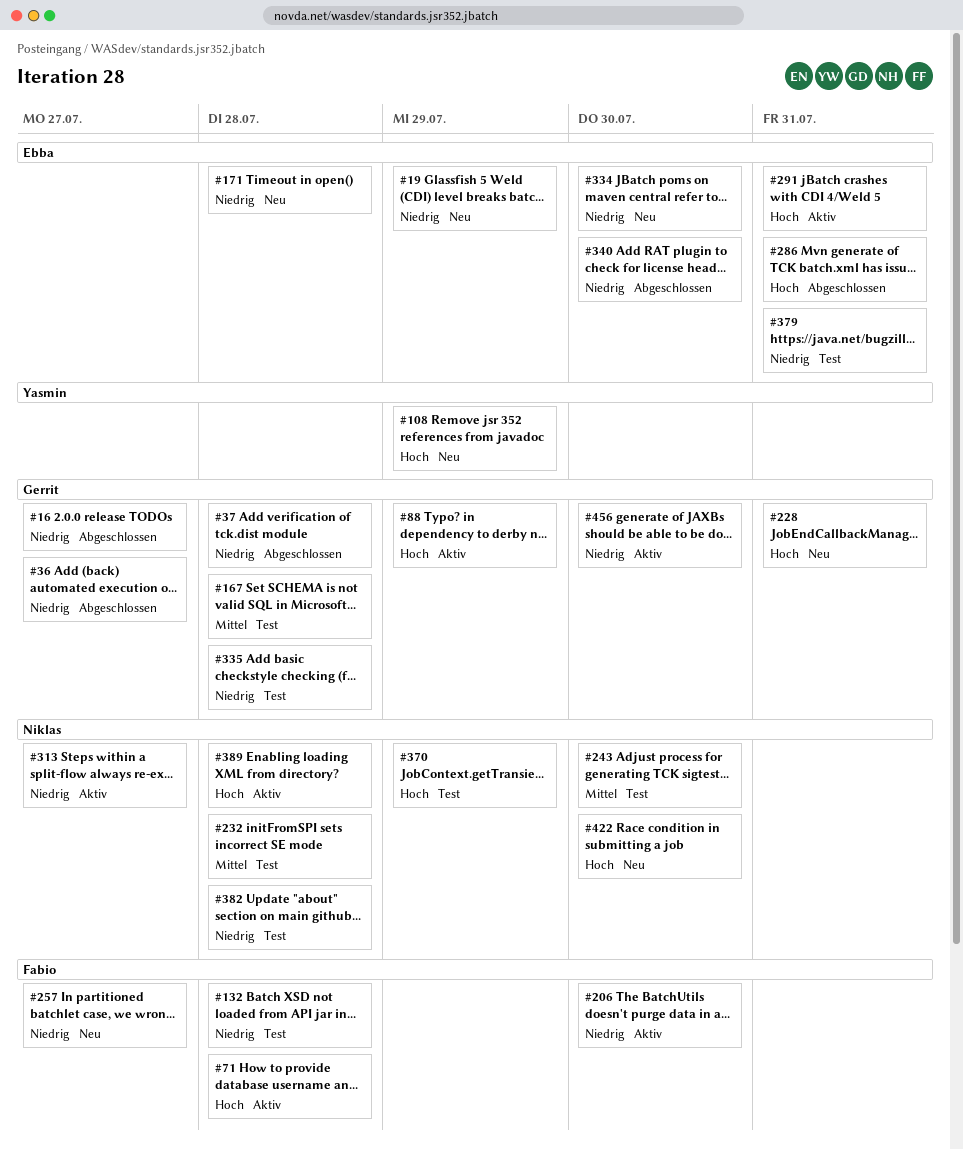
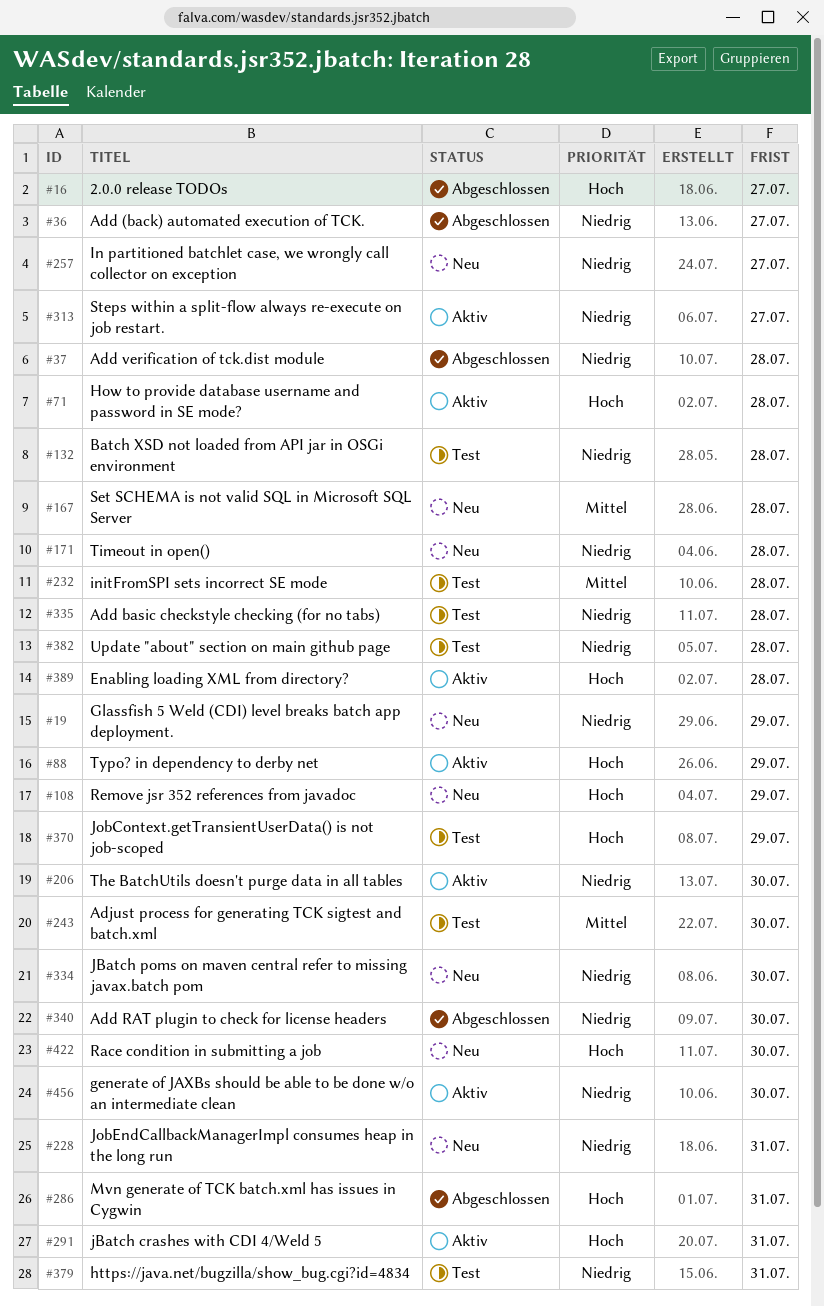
#16, priority: Niedrig -> Hoch
#167, status: Test -> Neu
#228, priority: Hoch -> Niedrig

